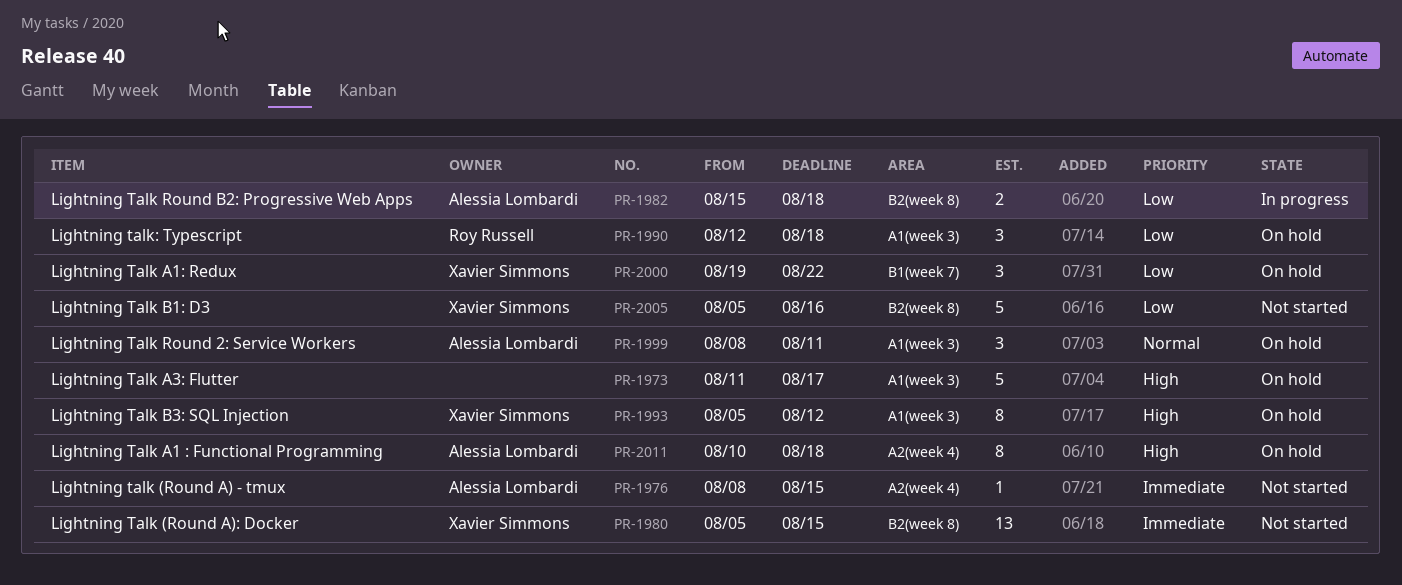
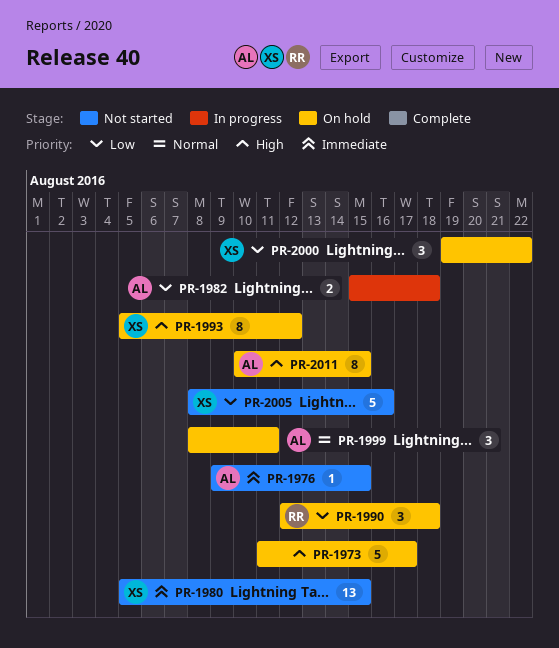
PR-1976, start: Aug 8 -> Aug 9
PR-2005, start: Aug 5 -> Aug 8
PR-2011, due: Aug 18 -> Aug 15

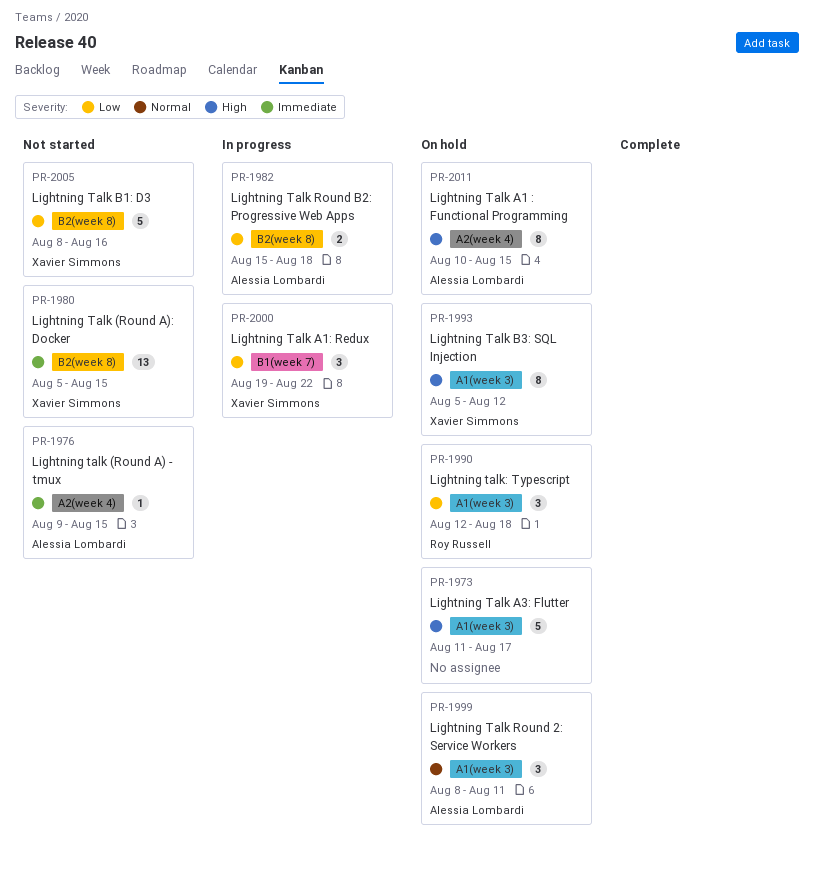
PR-2000, status: On hold -> In progress

